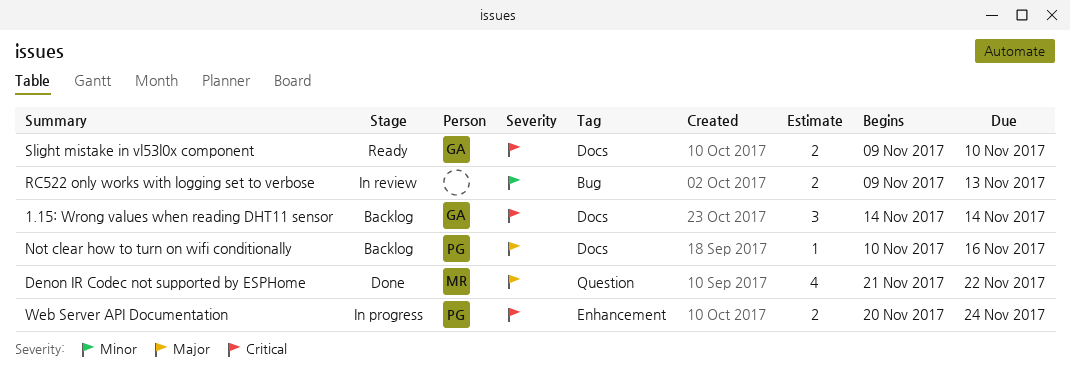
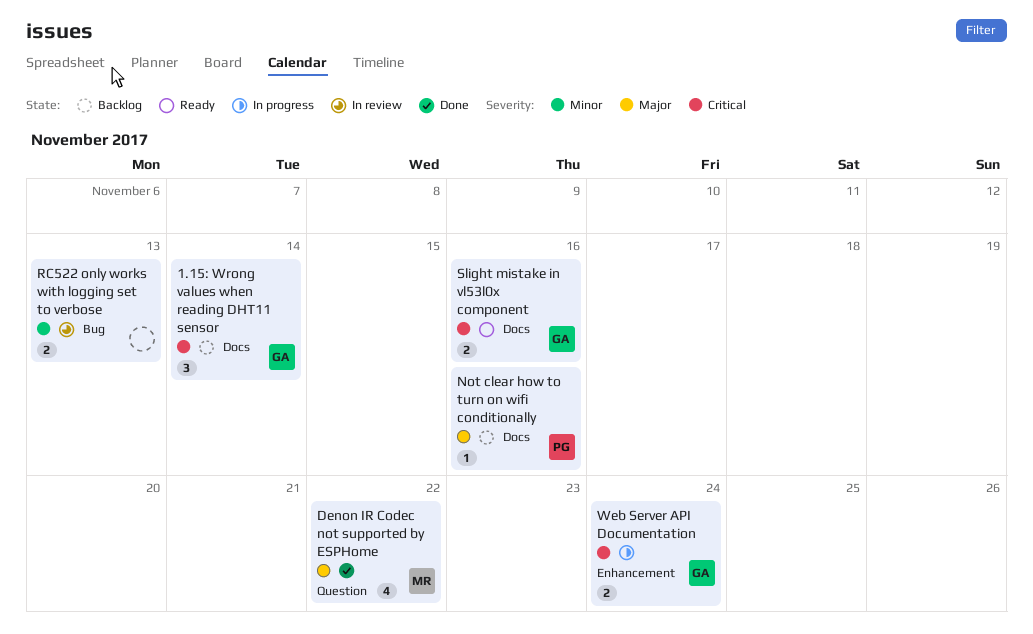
Slight mistake in vl53l0x component, due: Nov 10 -> Nov 16
Web Server API Documentation, owner: PG -> GA

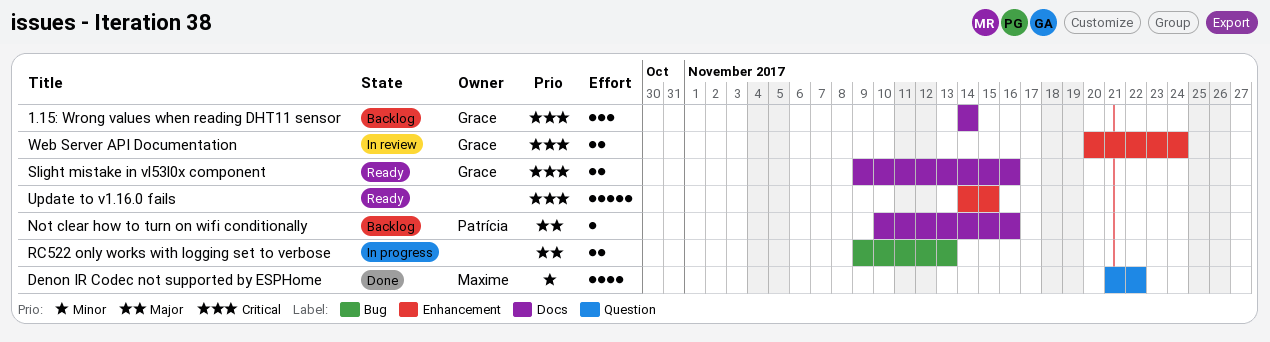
Denon IR Codec not supported by ESPHome, priority: Major -> Minor
RC522 only works with logging set to verbose, status: In review -> In progress
RC522 only works with logging set to verbose, priority: Minor -> Major
Update to v1.16.0 fails: none -> present
Web Server API Documentation, status: In progress -> In review

